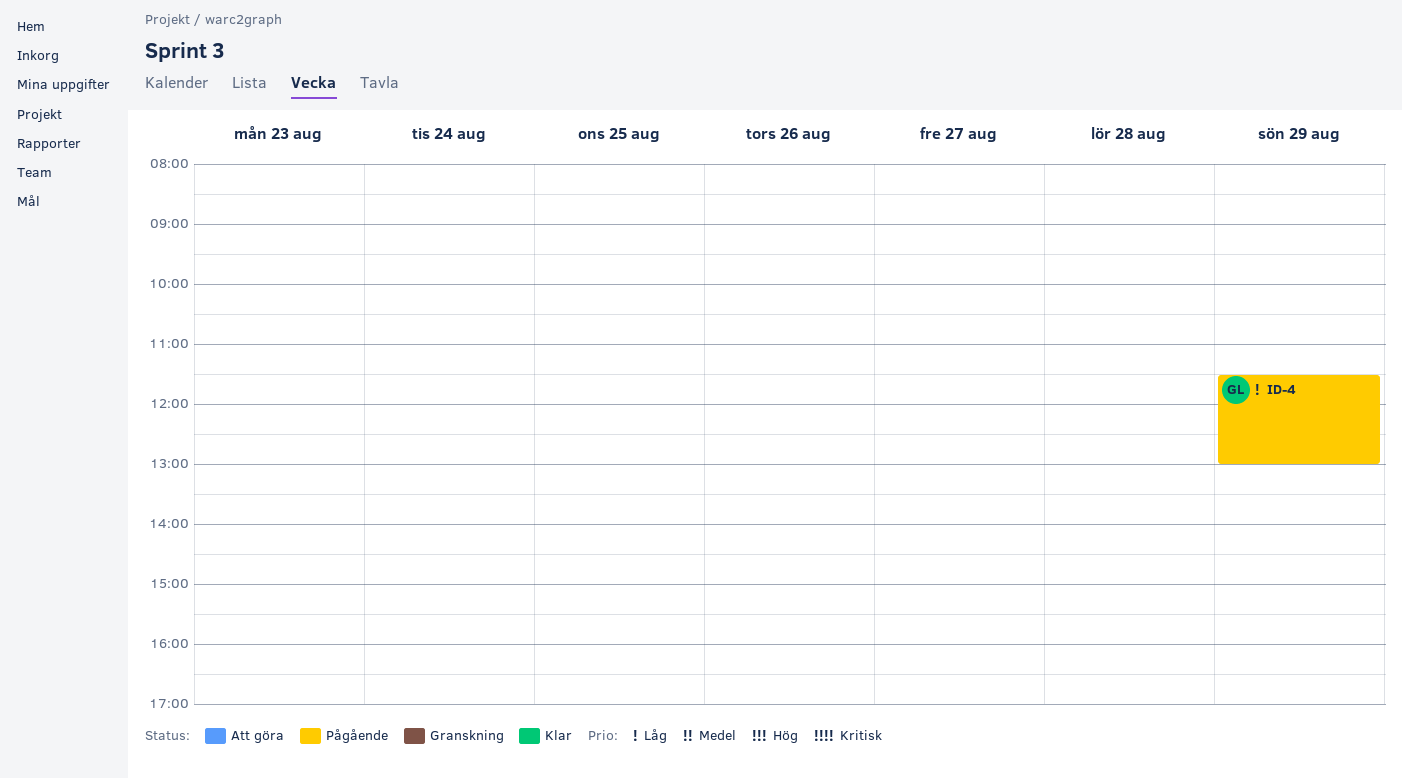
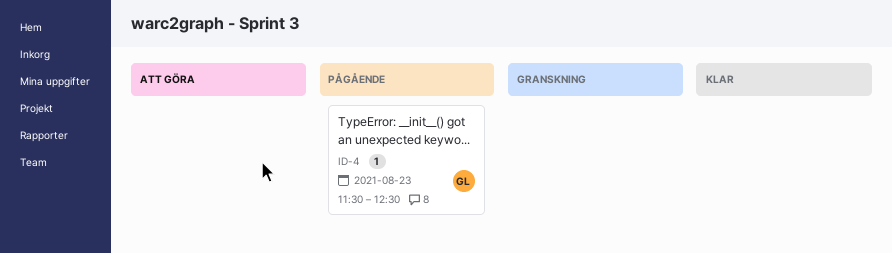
ID-4, day: Aug 29 -> Aug 23
ID-4, ends: 13:00 -> 12:30

